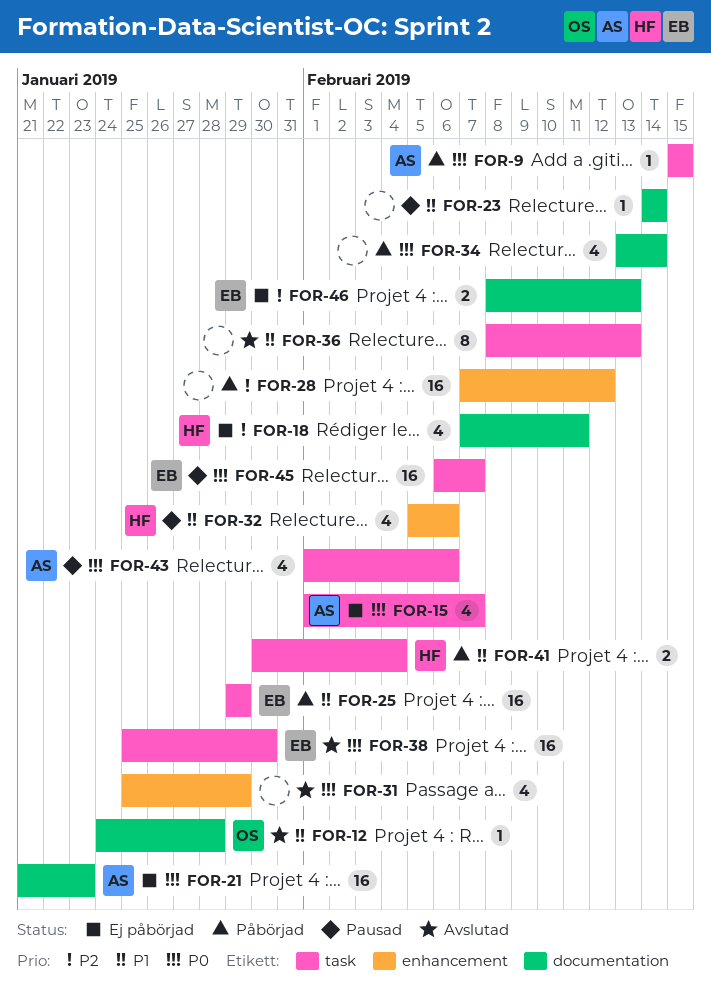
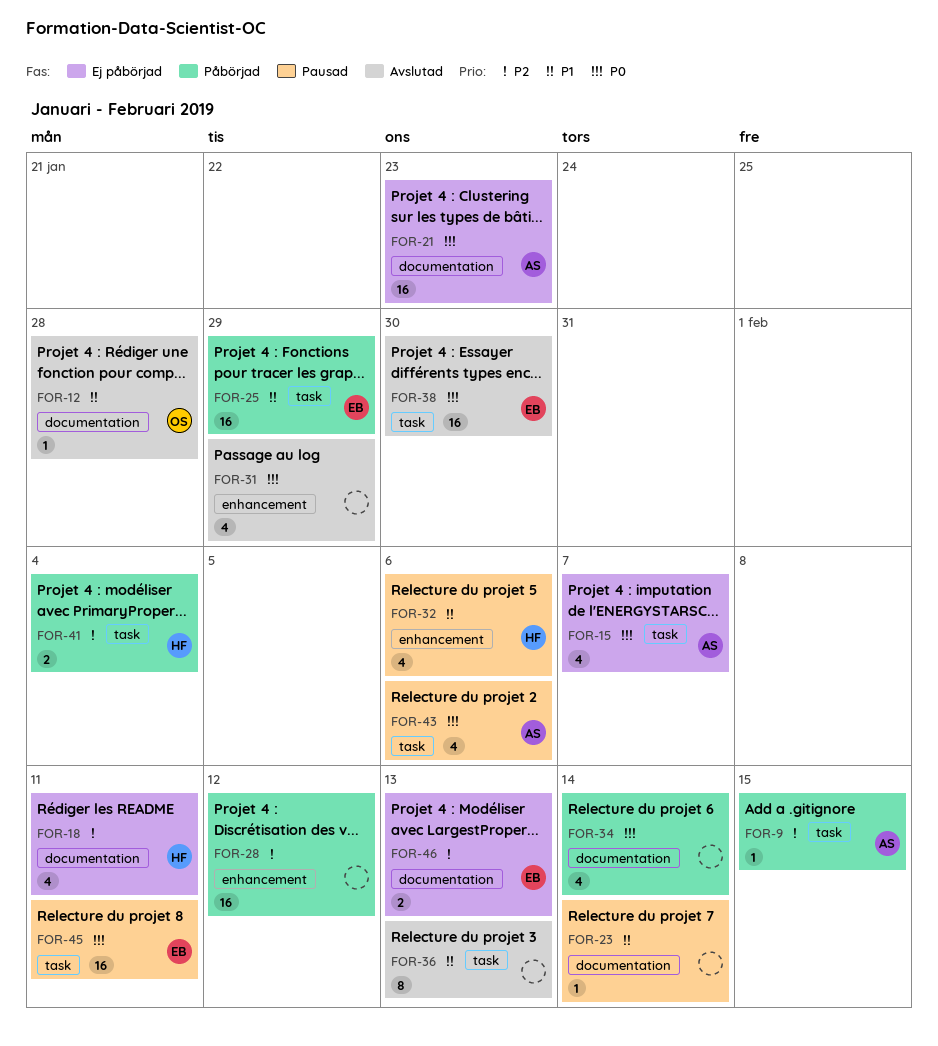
FOR-9, priority: P0 -> P2
FOR-41, priority: P1 -> P2
FOR-45, due: Feb 7 -> Feb 11

